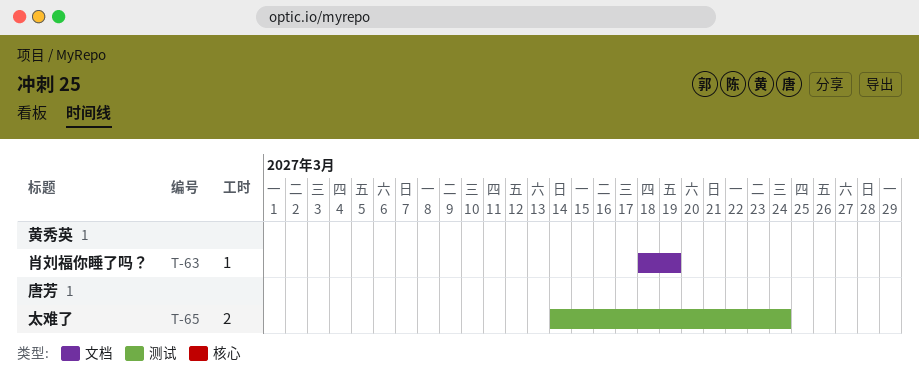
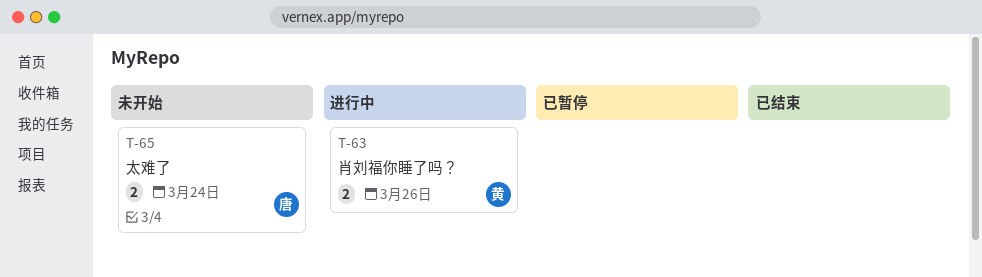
T-63, estimate: 1 -> 2
T-63, due: Mar 19 -> Mar 26

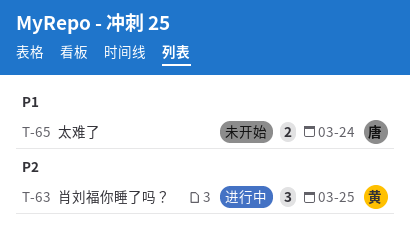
T-63, estimate: 2 -> 3
T-63, due: Mar 26 -> Mar 25

